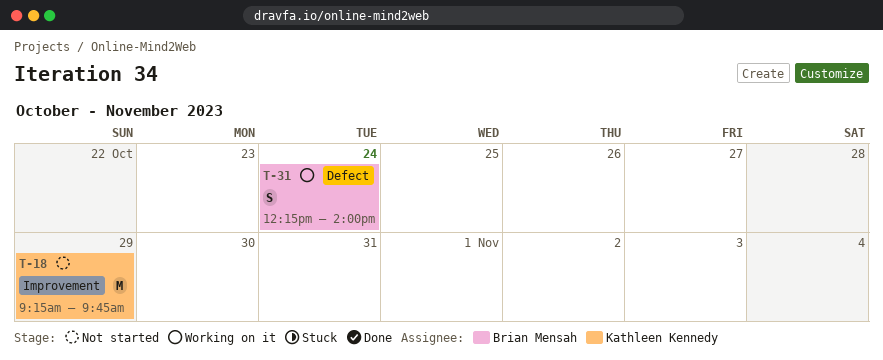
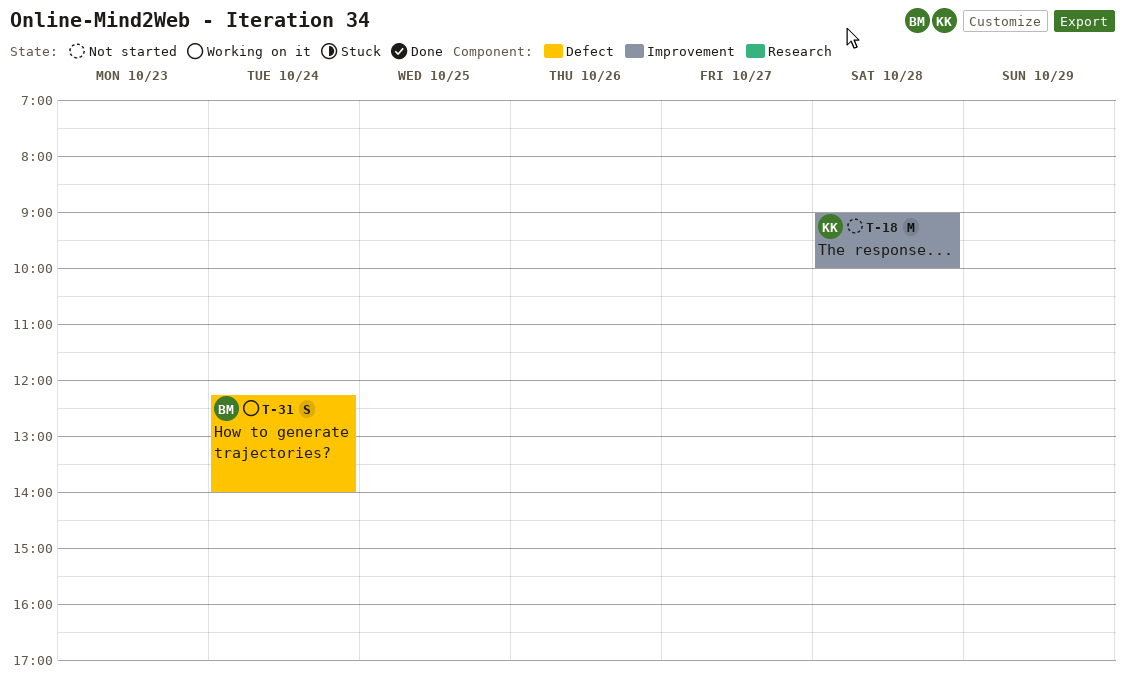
T-18, day: Oct 29 -> Oct 28
T-18, begins: 09:15 -> 09:00
T-18, ends: 09:45 -> 10:00

